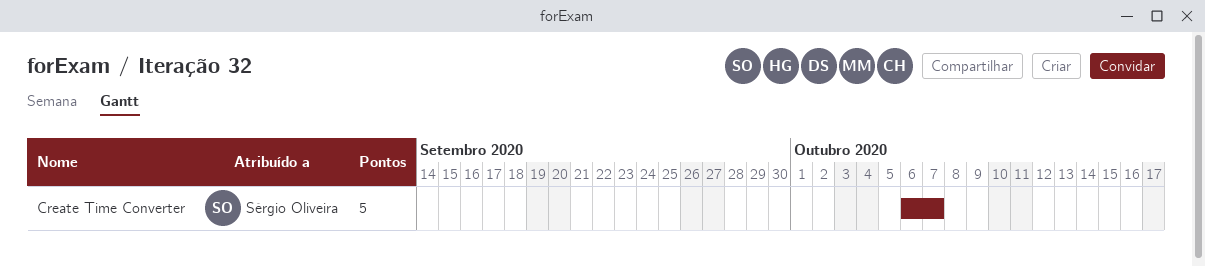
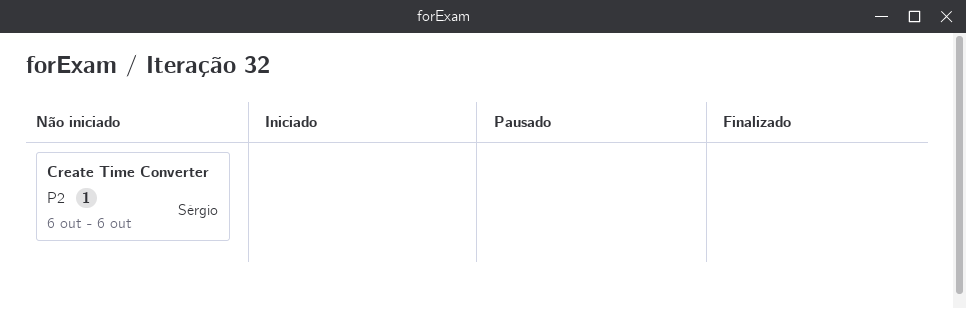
Create Time Converter, estimate: 5 -> 1
Create Time Converter, due: Oct 7 -> Oct 6

